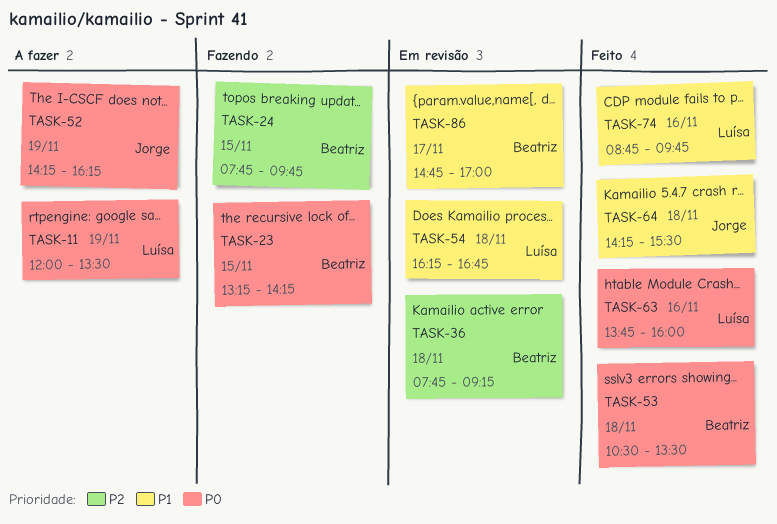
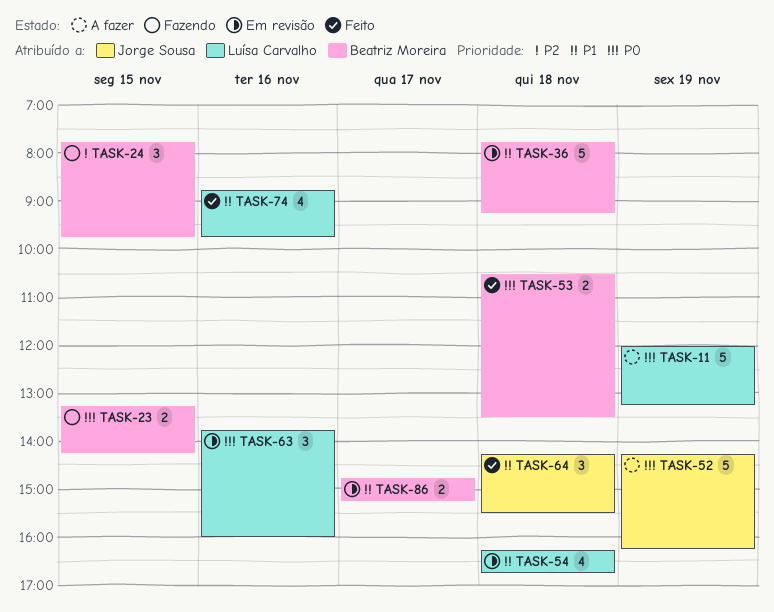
TASK-11, ends: 13:30 -> 13:15
TASK-36, priority: P2 -> P1
TASK-63, status: Feito -> Em revisão
TASK-86, ends: 17:00 -> 15:15

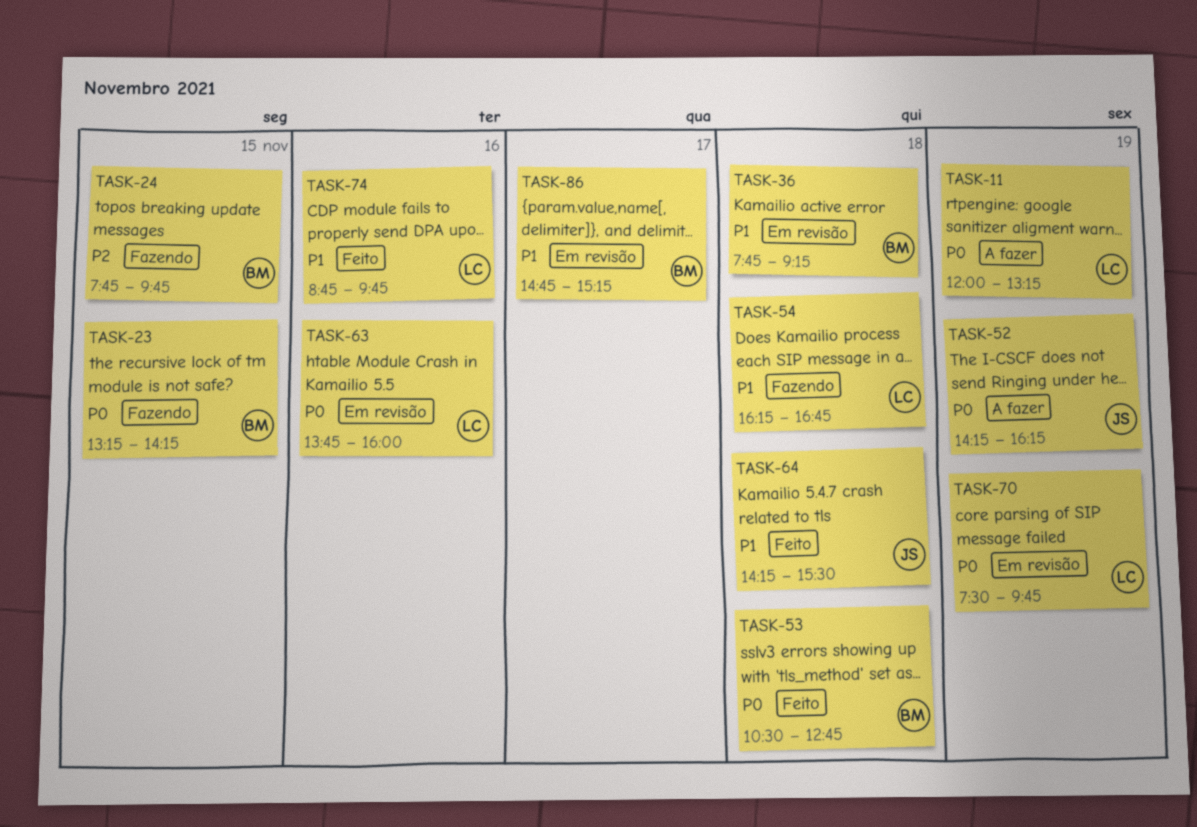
TASK-53, ends: 13:30 -> 12:45
TASK-54, status: Em revisão -> Fazendo
TASK-70: none -> present

